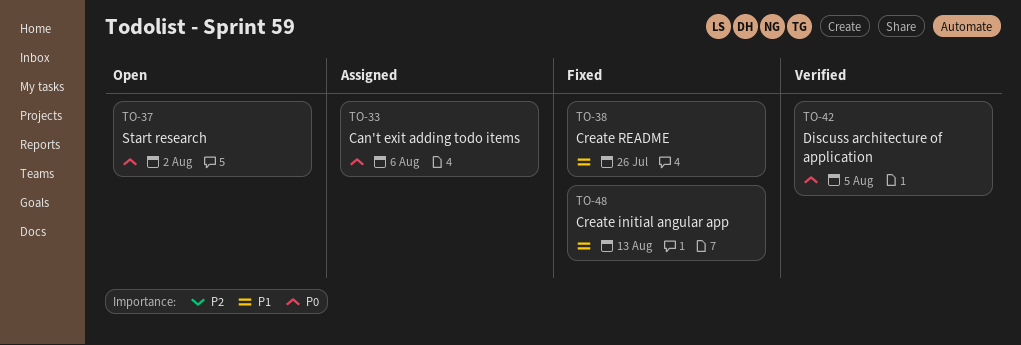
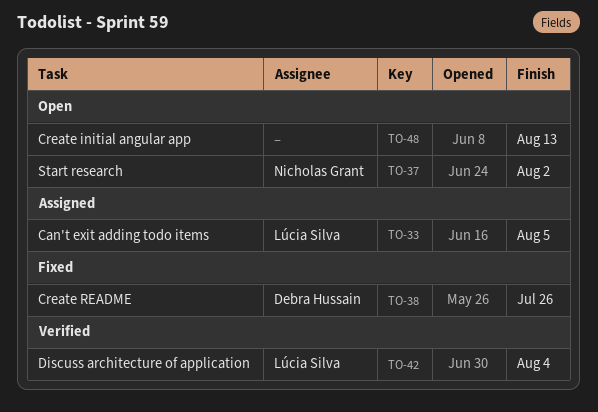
TO-33, due: Aug 6 -> Aug 5
TO-42, due: Aug 5 -> Aug 4
TO-48, status: Fixed -> Open

